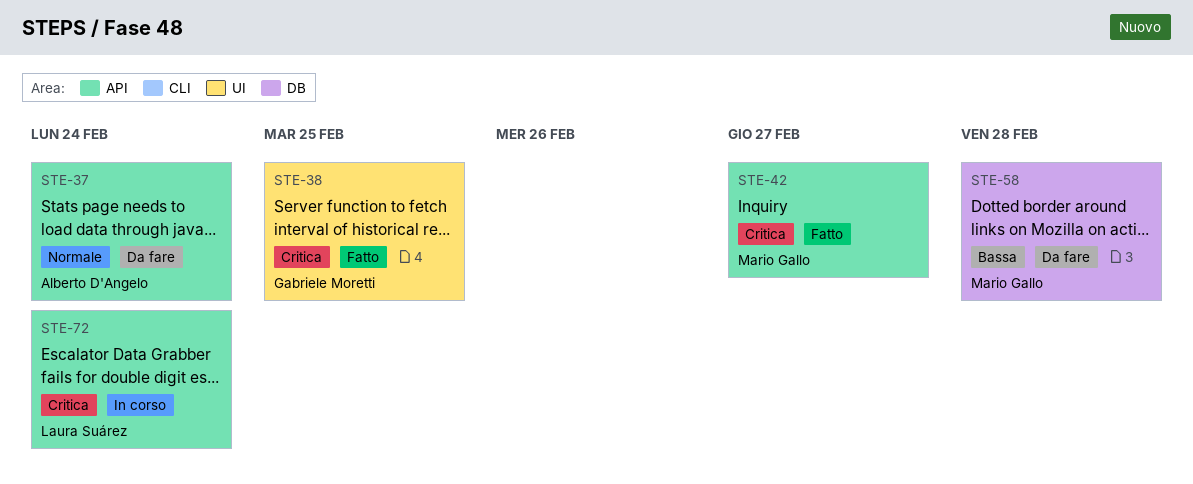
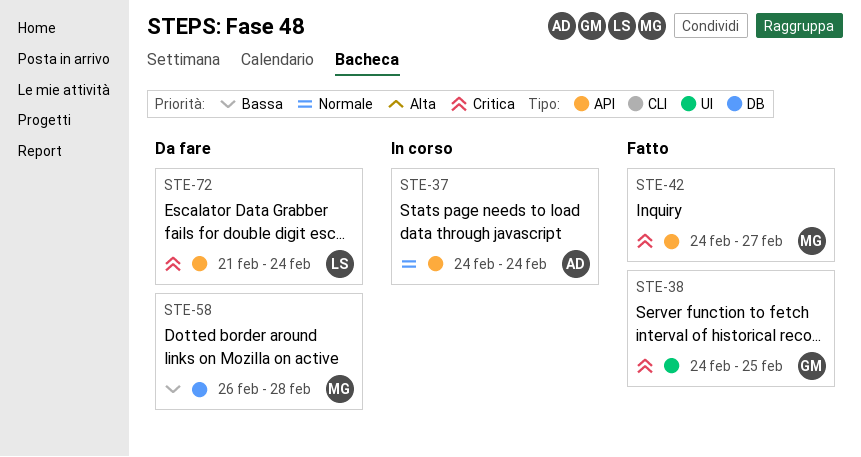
STE-37, status: Da fare -> In corso
STE-72, status: In corso -> Da fare

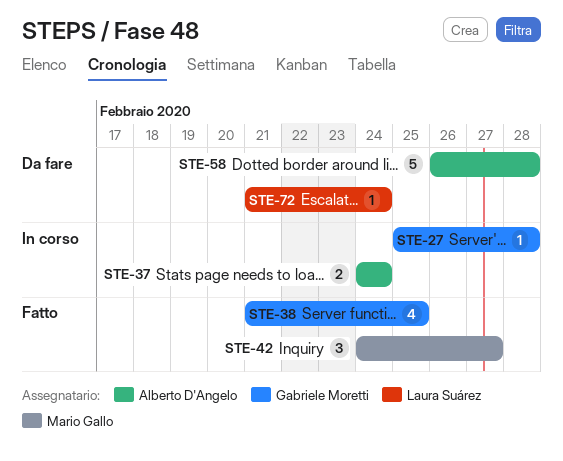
STE-27: none -> present
STE-38, start: Feb 24 -> Feb 21
STE-58, owner: Mario Gallo -> Alberto D'Angelo

